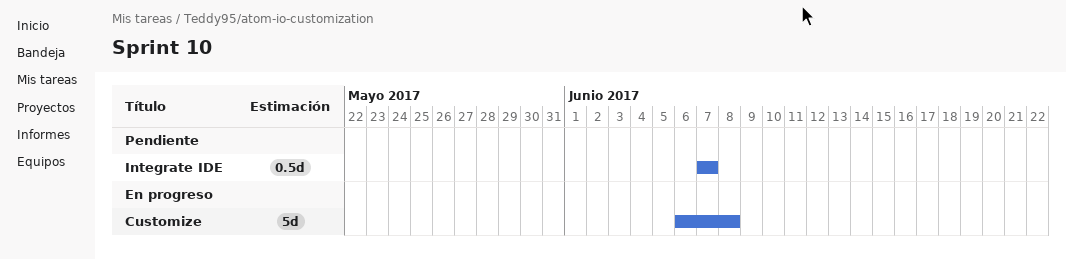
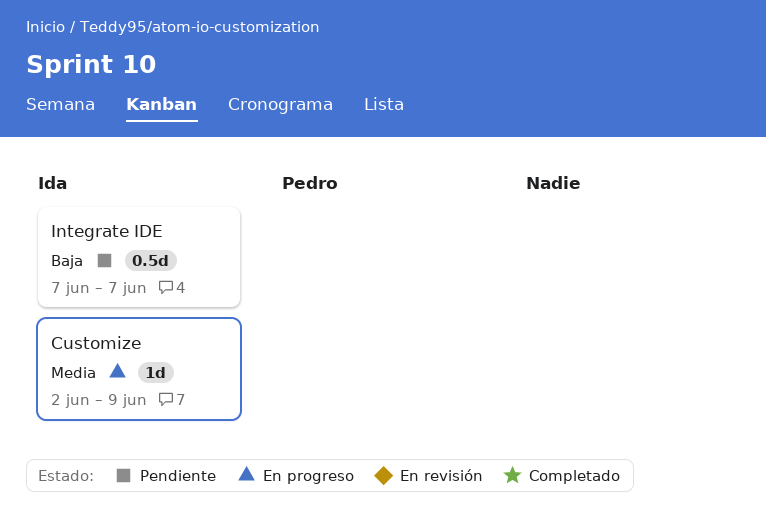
Customize, estimate: 5d -> 1d
Customize, start: Jun 6 -> Jun 2
Customize, due: Jun 8 -> Jun 9

